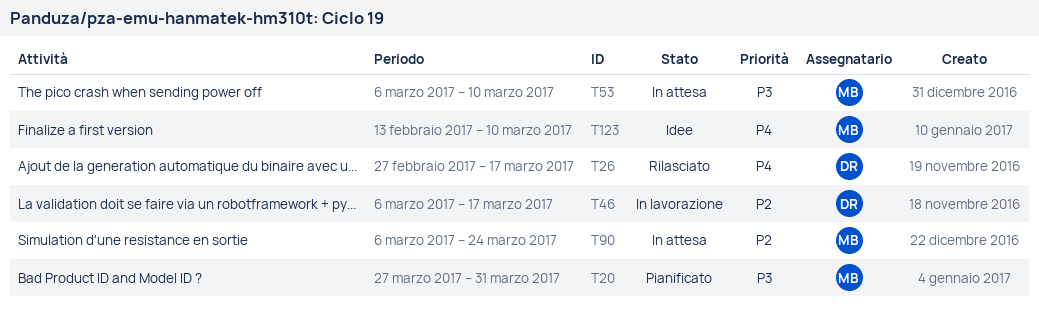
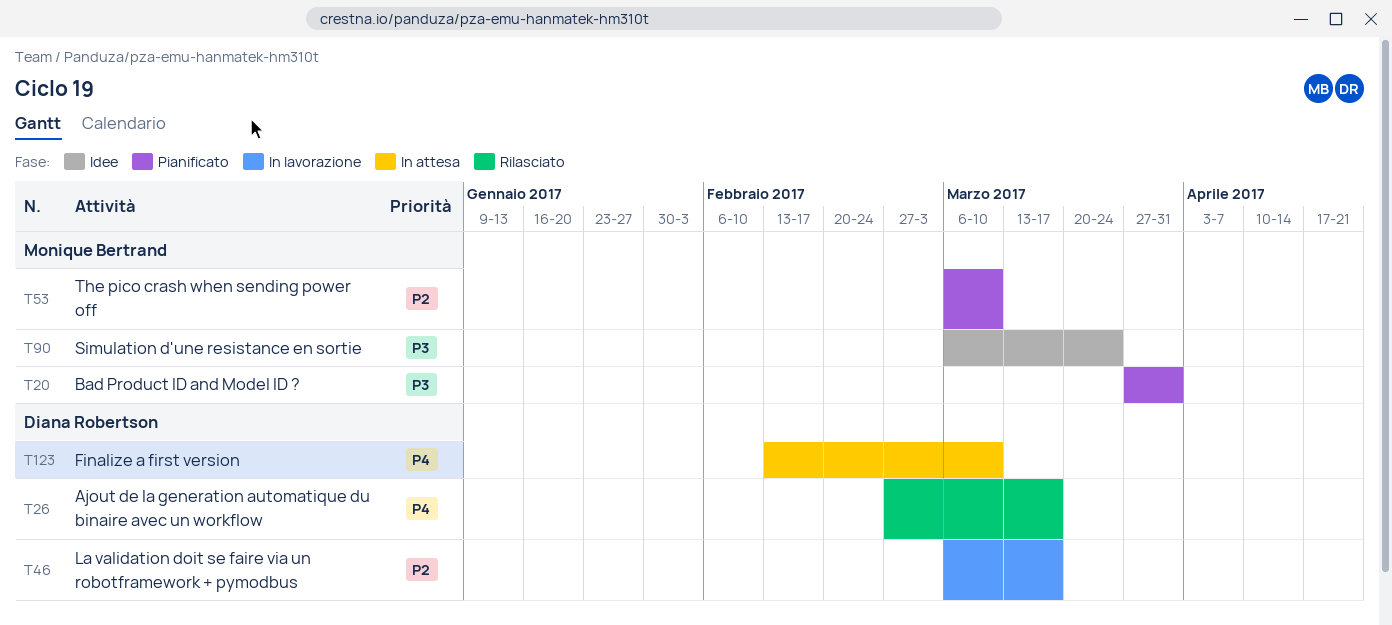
T53, status: In attesa -> Pianificato
T53, priority: P3 -> P2
T90, status: In attesa -> Idee
T90, priority: P2 -> P3
T123, status: Idee -> In attesa
T123, owner: Monique Bertrand -> Diana Robertson

